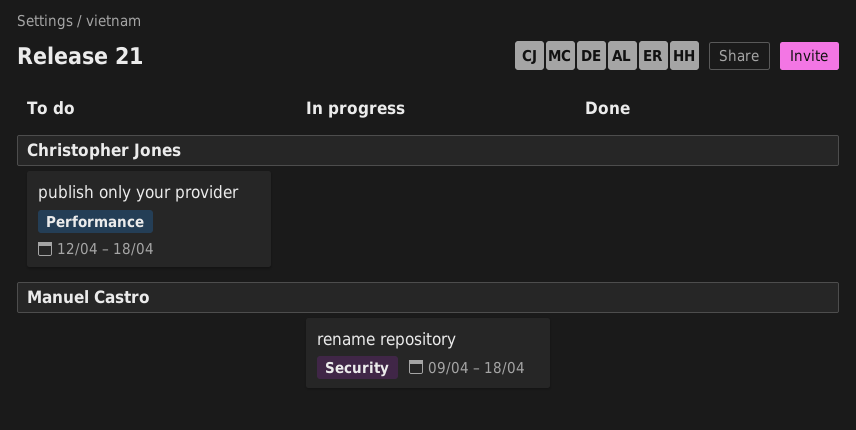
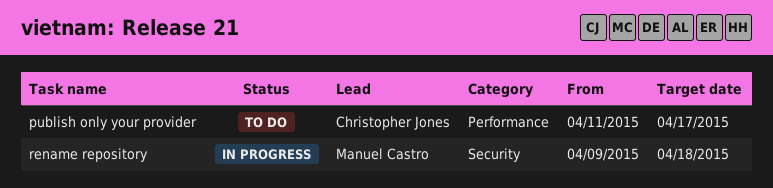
publish only your provider, start: Apr 12 -> Apr 11
publish only your provider, due: Apr 18 -> Apr 17

